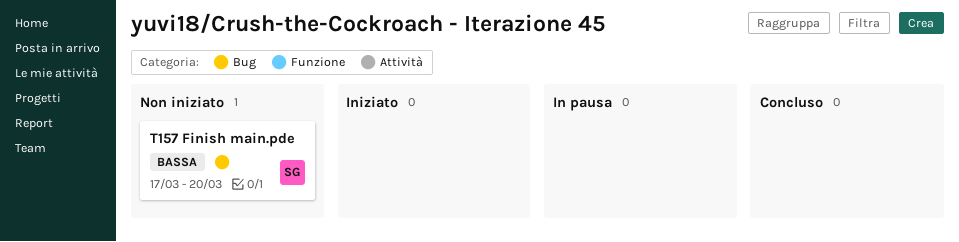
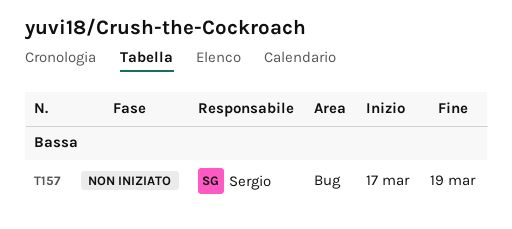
T157, due: Mar 20 -> Mar 19

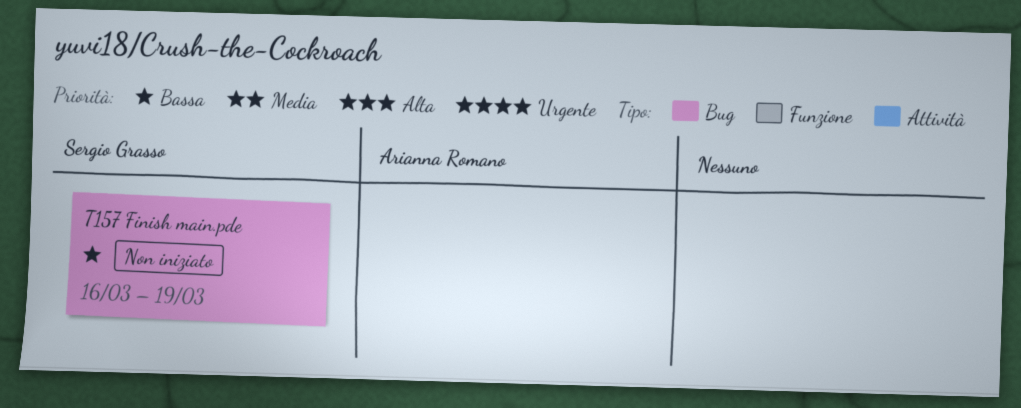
T157, start: Mar 17 -> Mar 16

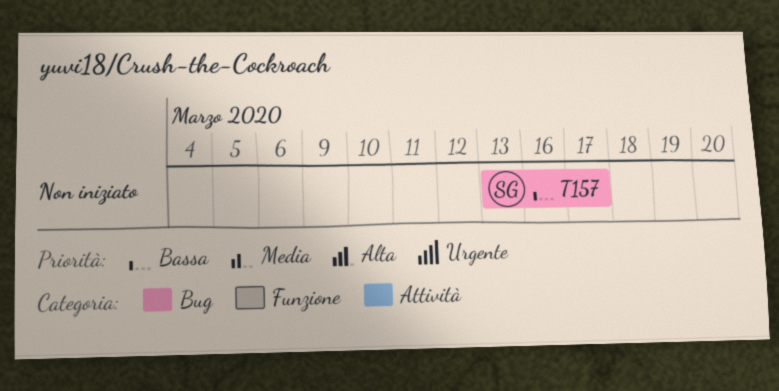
T157, start: Mar 16 -> Mar 13
T157, due: Mar 19 -> Mar 17

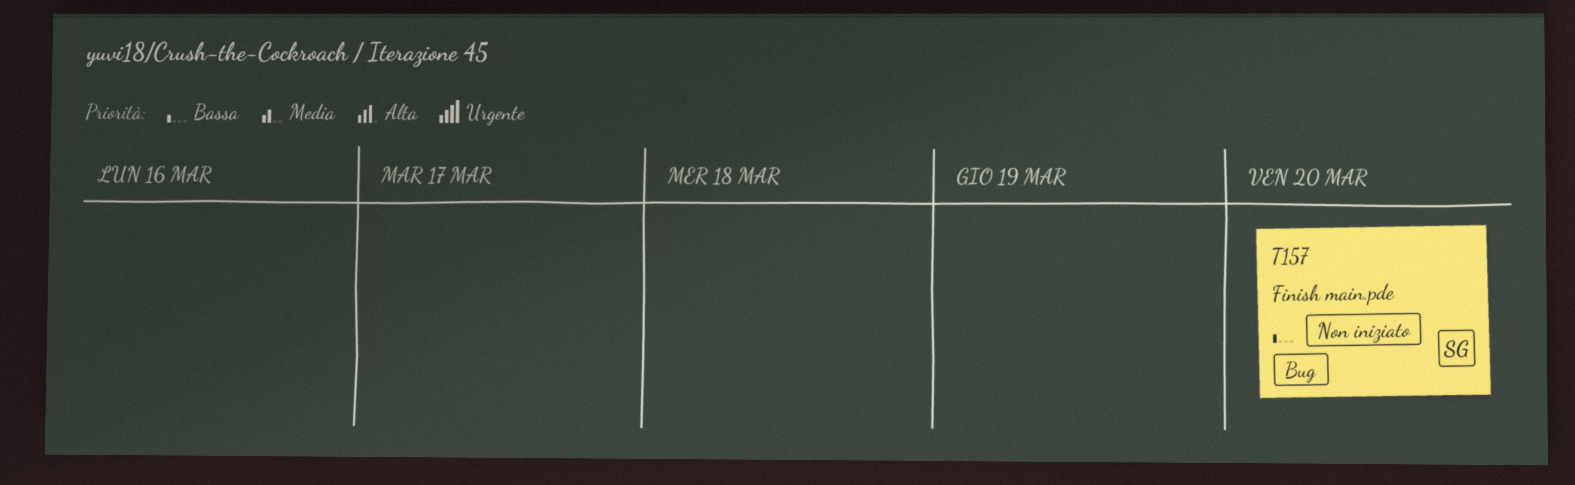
T157, due: Mar 17 -> Mar 20

